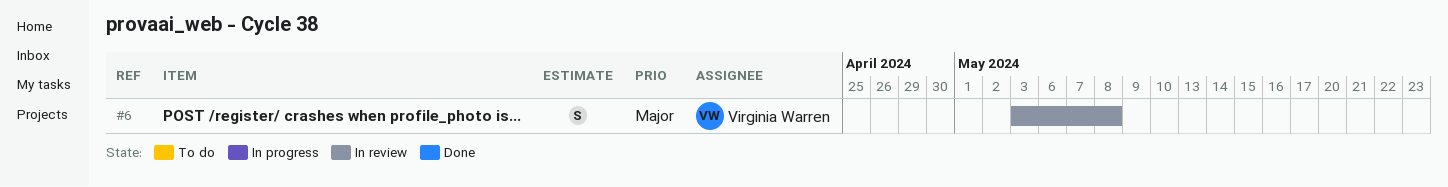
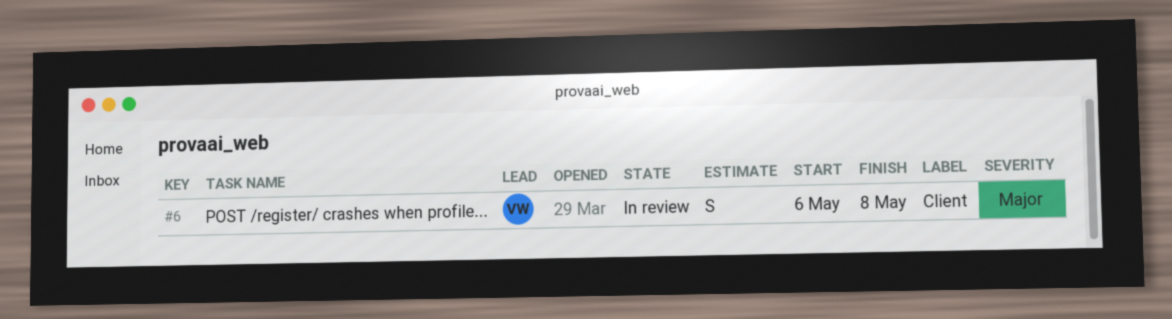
#6, start: May 3 -> May 6

